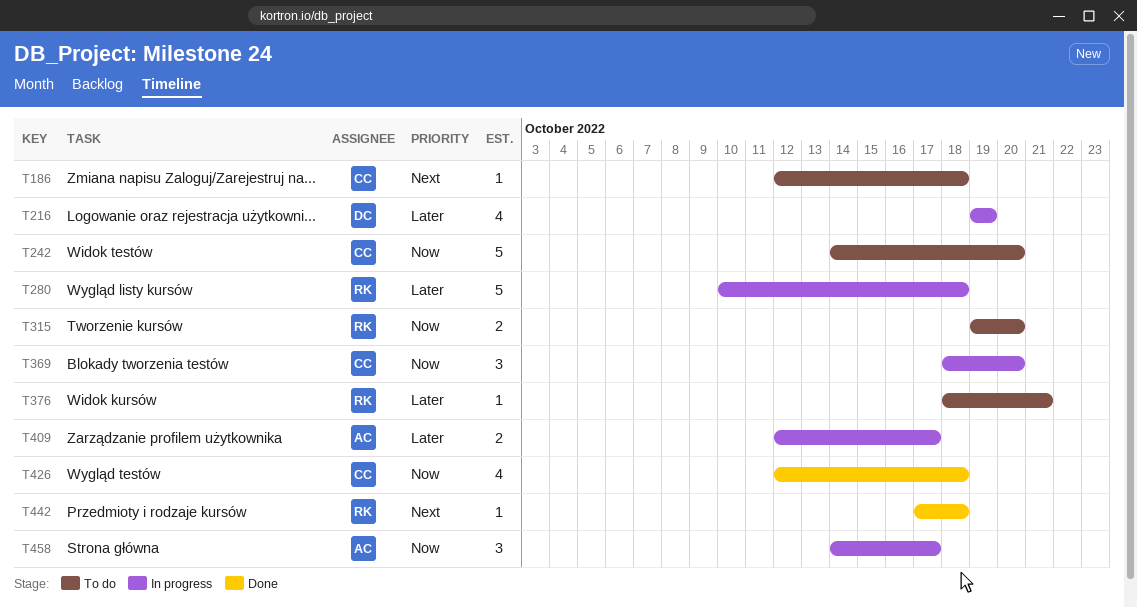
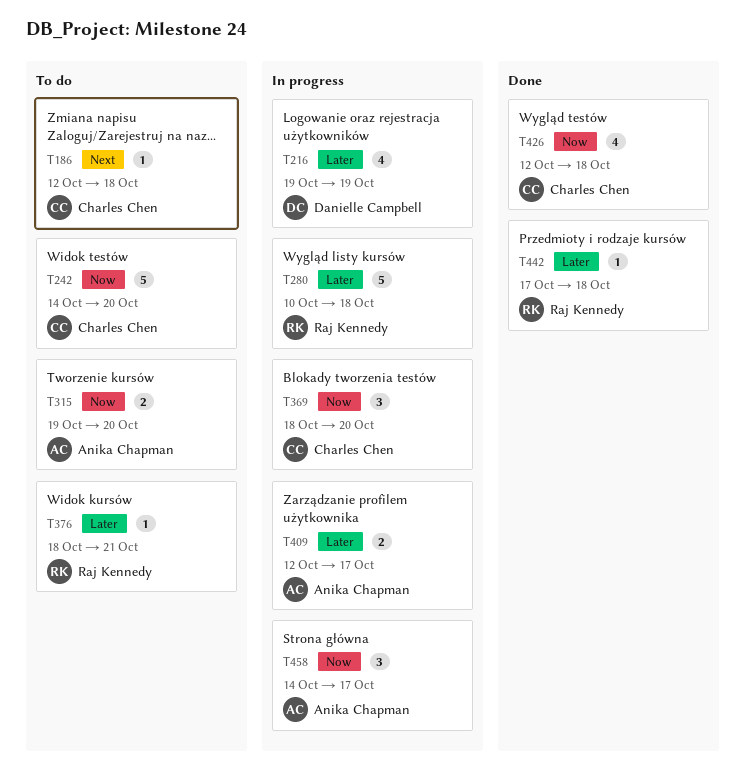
T315, owner: Raj Kennedy -> Anika Chapman
T442, priority: Next -> Later

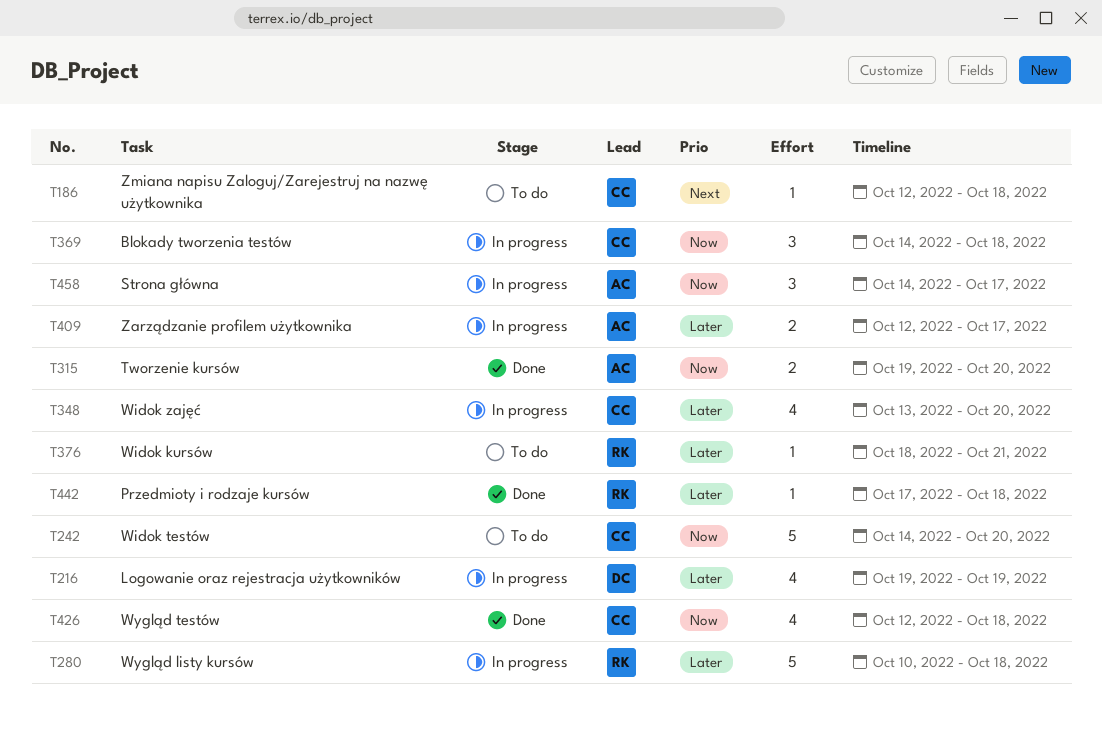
T315, status: To do -> Done
T348: none -> present
T369, start: Oct 18 -> Oct 14
T369, due: Oct 20 -> Oct 18

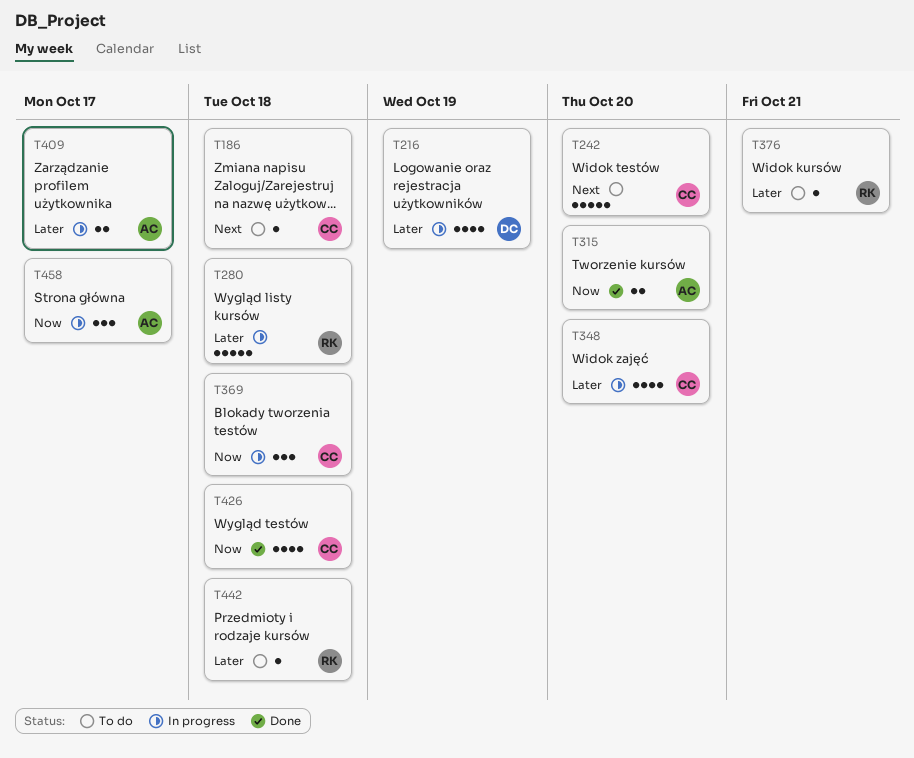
T242, priority: Now -> Next
T442, status: Done -> To do

